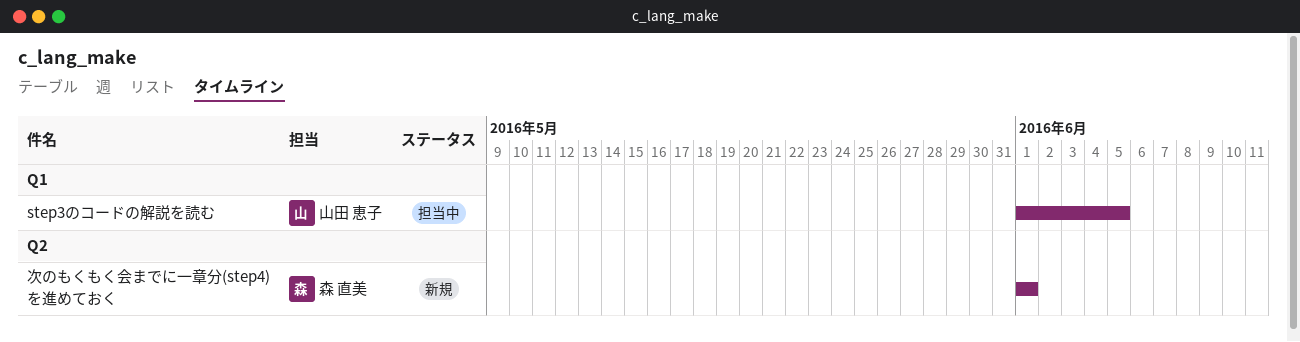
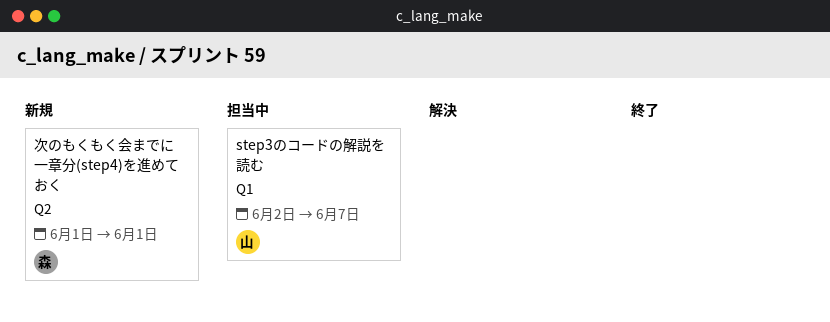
step3のコードの解説を読む, start: Jun 1 -> Jun 2
step3のコードの解説を読む, due: Jun 5 -> Jun 7

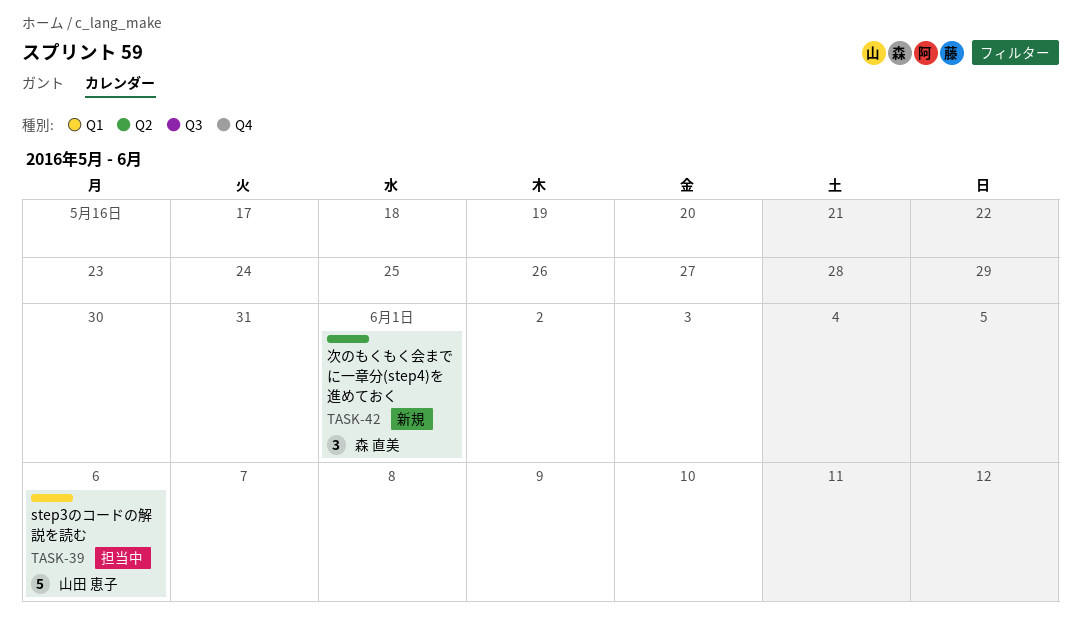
step3のコードの解説を読む, due: Jun 7 -> Jun 6

